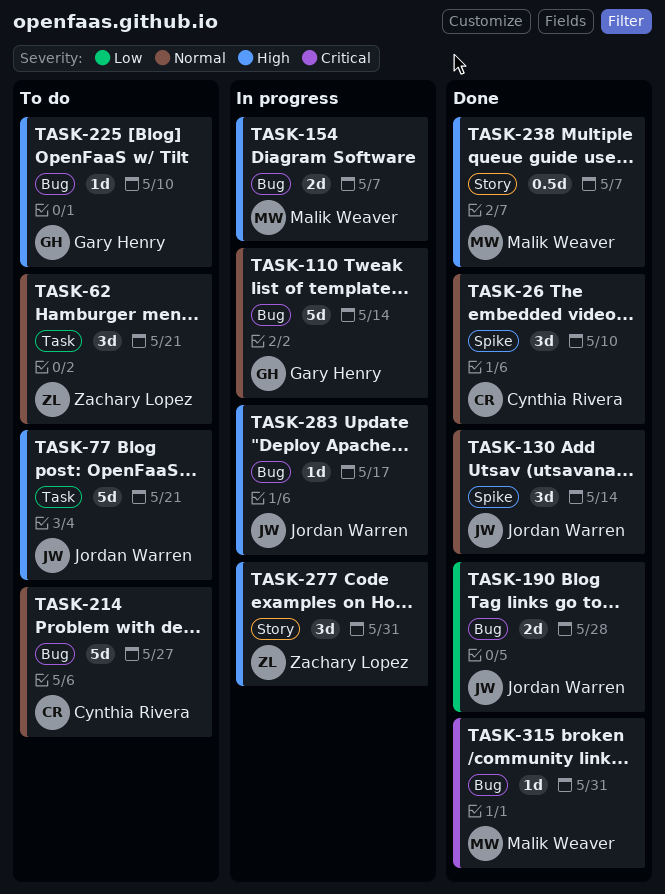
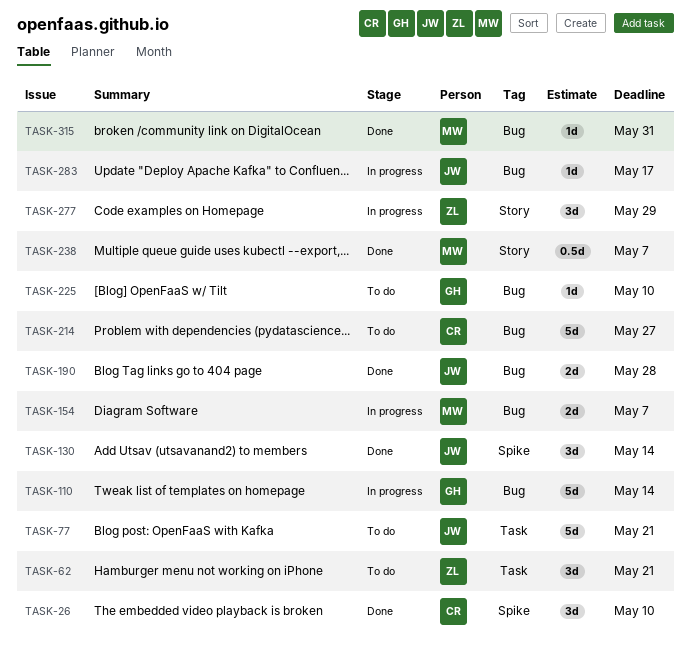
TASK-277, due: May 31 -> May 29

